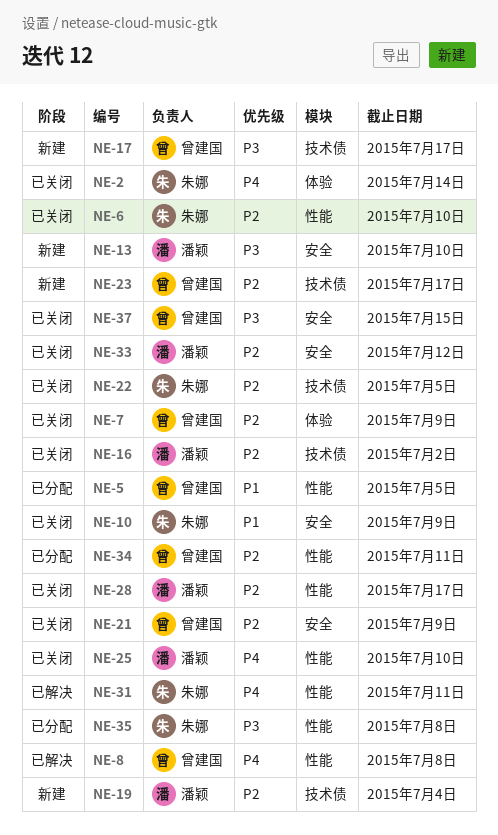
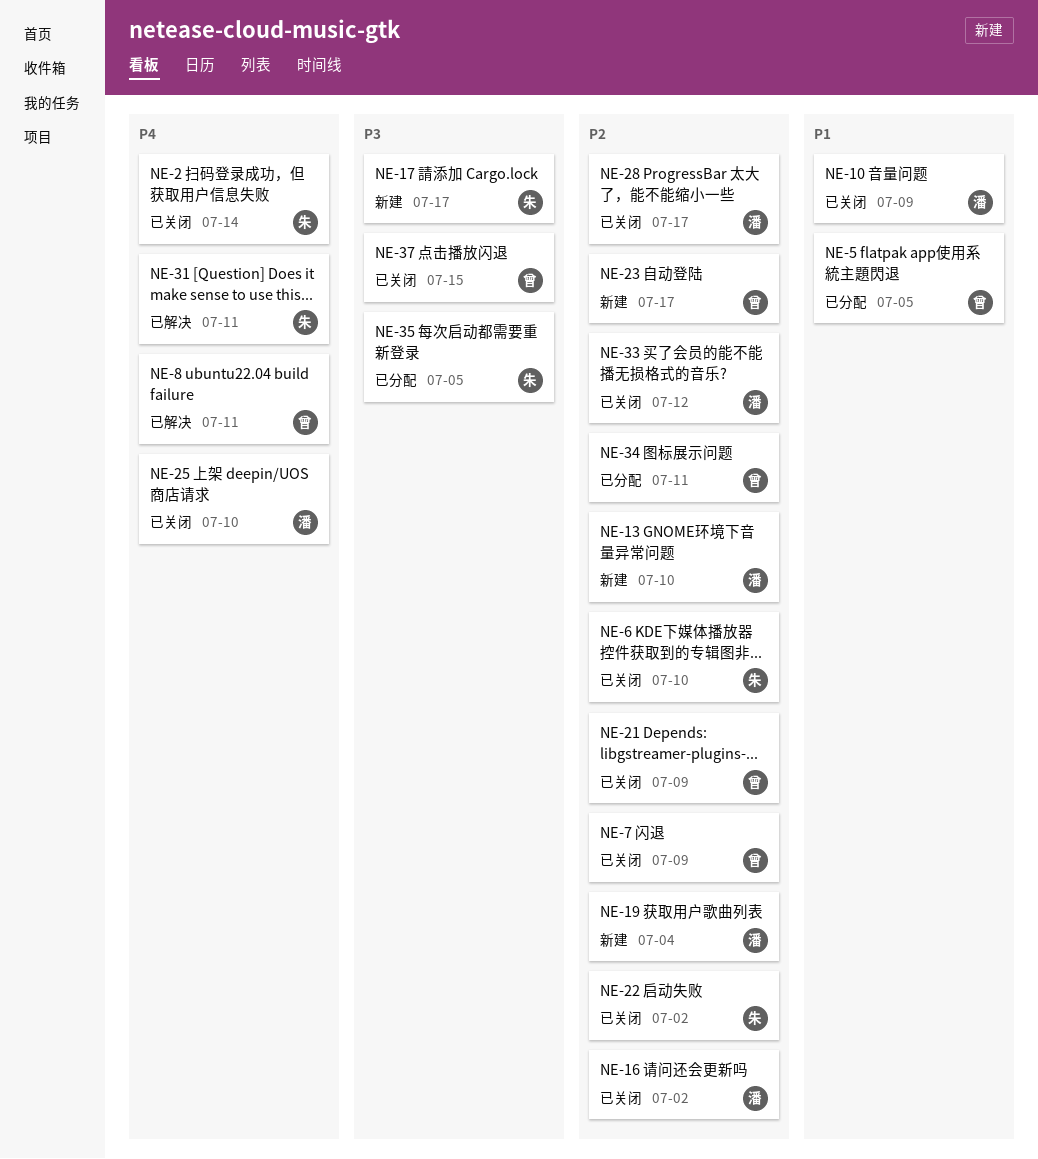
NE-8, due: Jul 8 -> Jul 11
NE-10, owner: 朱娜 -> 潘颖
NE-13, priority: P3 -> P2
NE-17, owner: 曾建国 -> 朱娜
NE-22, due: Jul 5 -> Jul 2
NE-35, due: Jul 8 -> Jul 5

